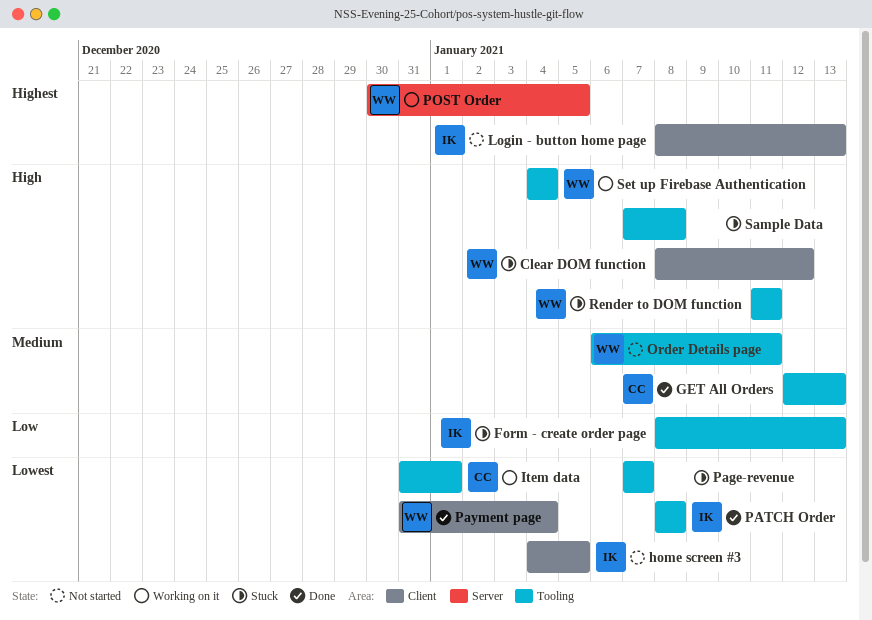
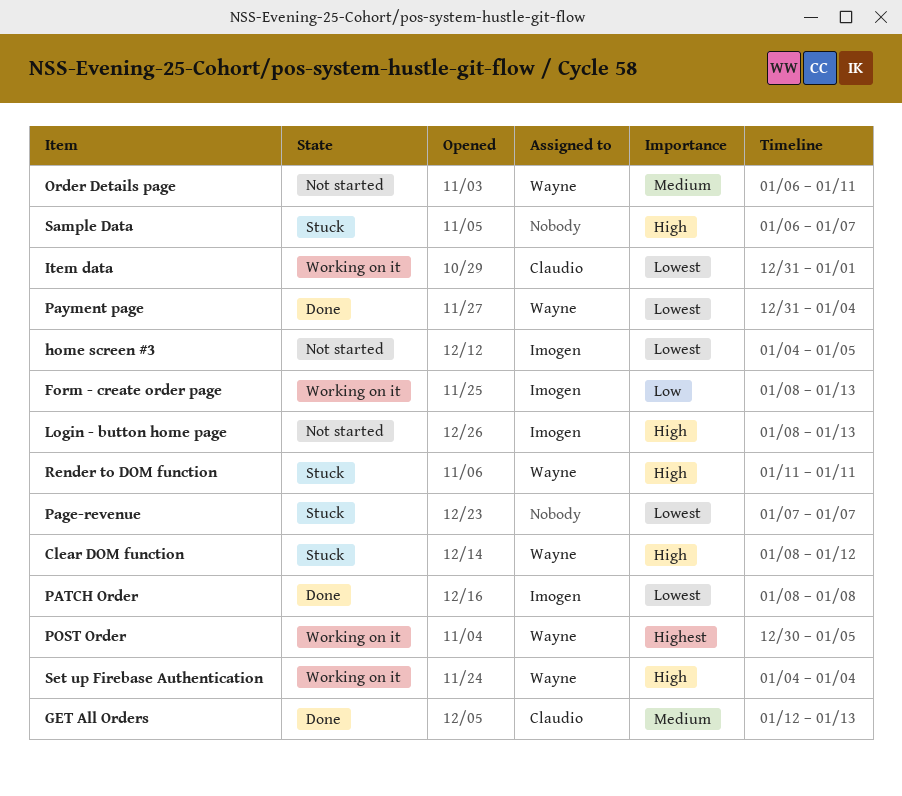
Form - create order page, status: Stuck -> Working on it
Login - button home page, priority: Highest -> High
Sample Data, start: Jan 7 -> Jan 6
Sample Data, due: Jan 8 -> Jan 7

